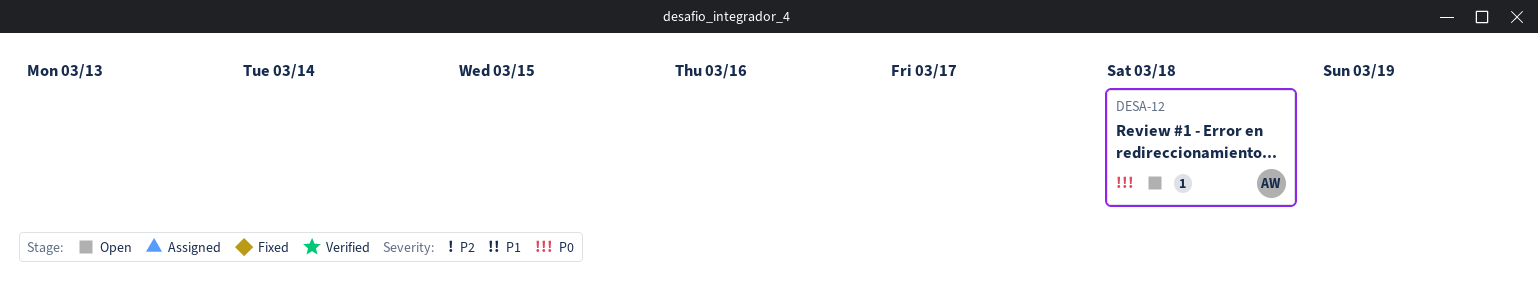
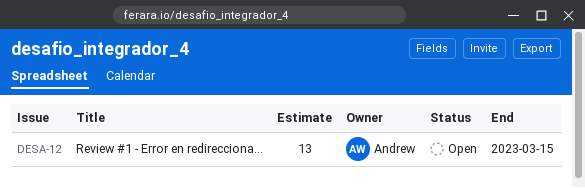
DESA-12, estimate: 1 -> 13
DESA-12, due: Mar 18 -> Mar 15

